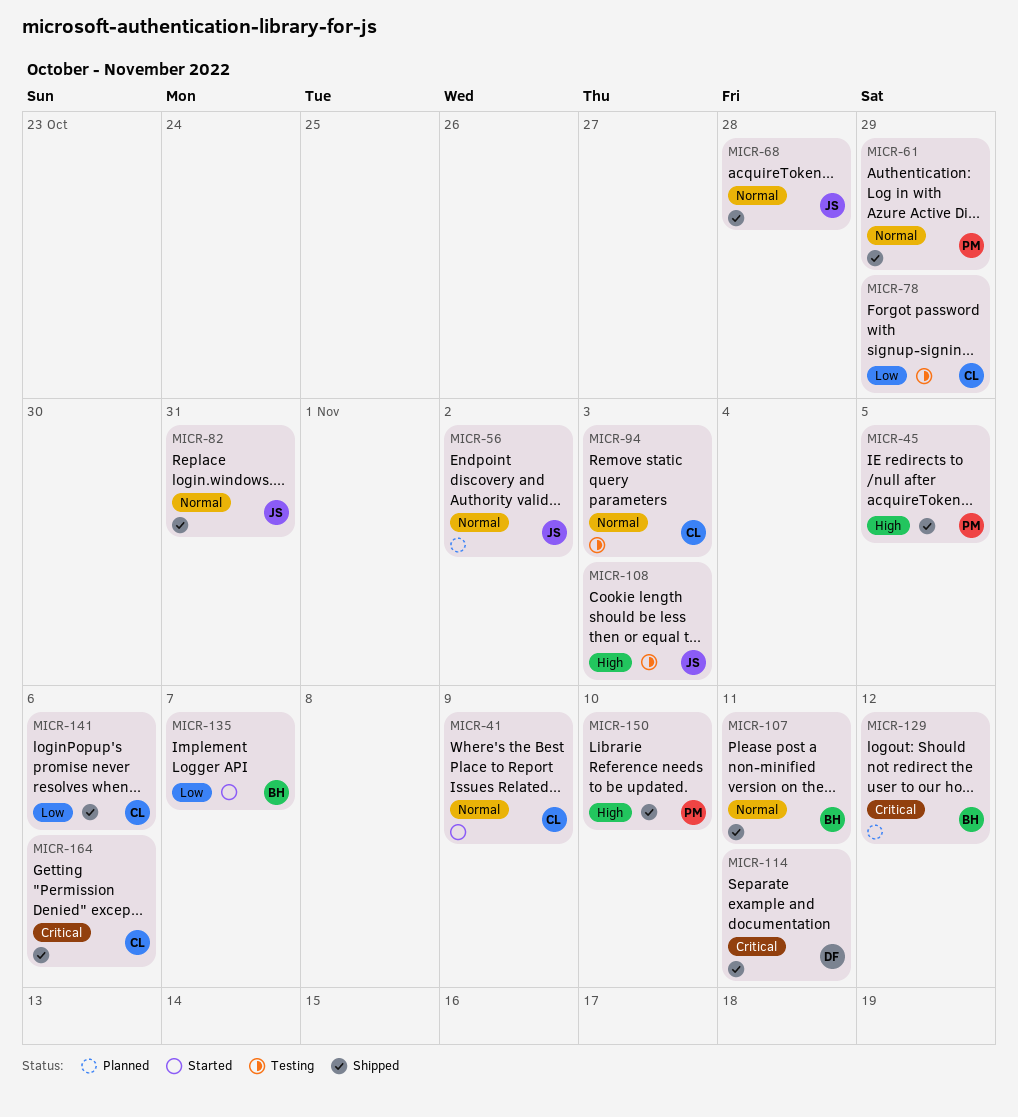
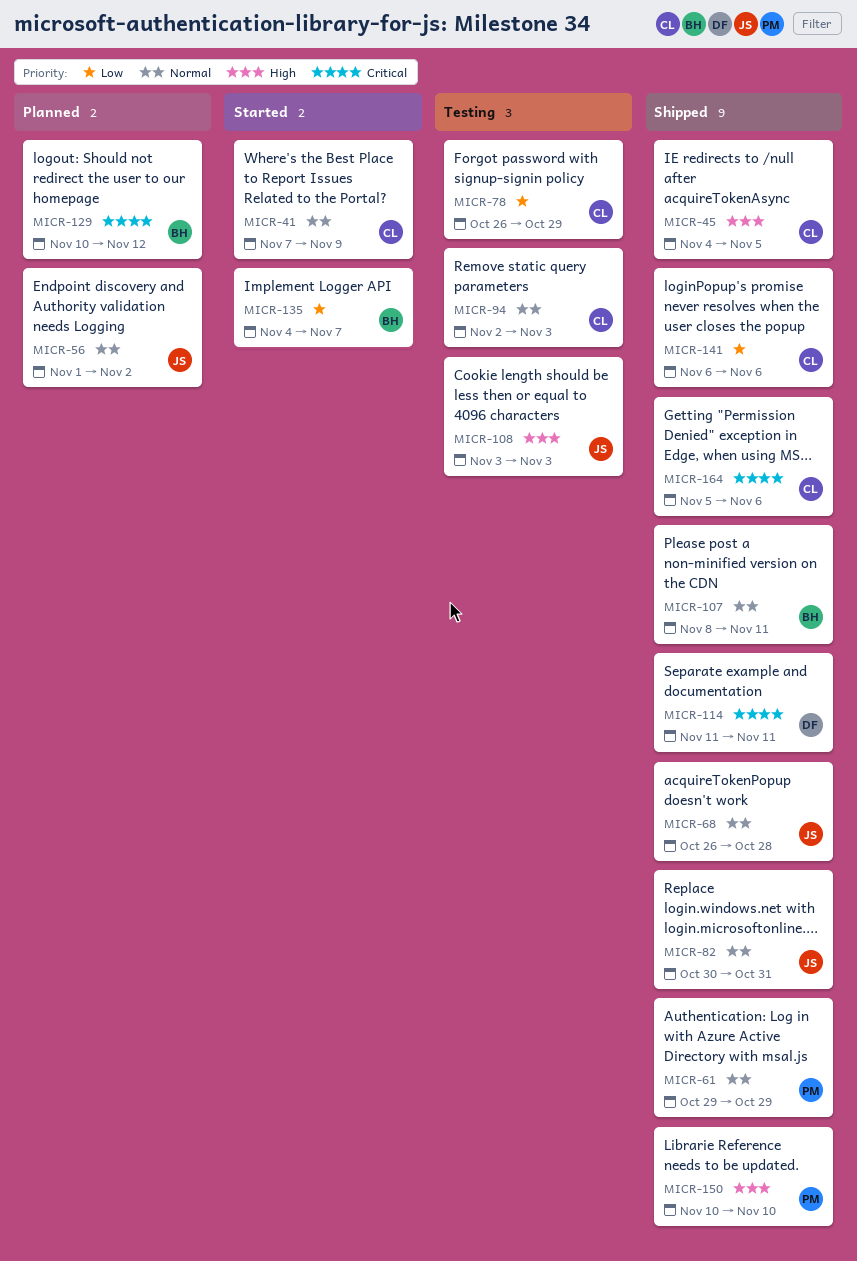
MICR-45, owner: PM -> CL

